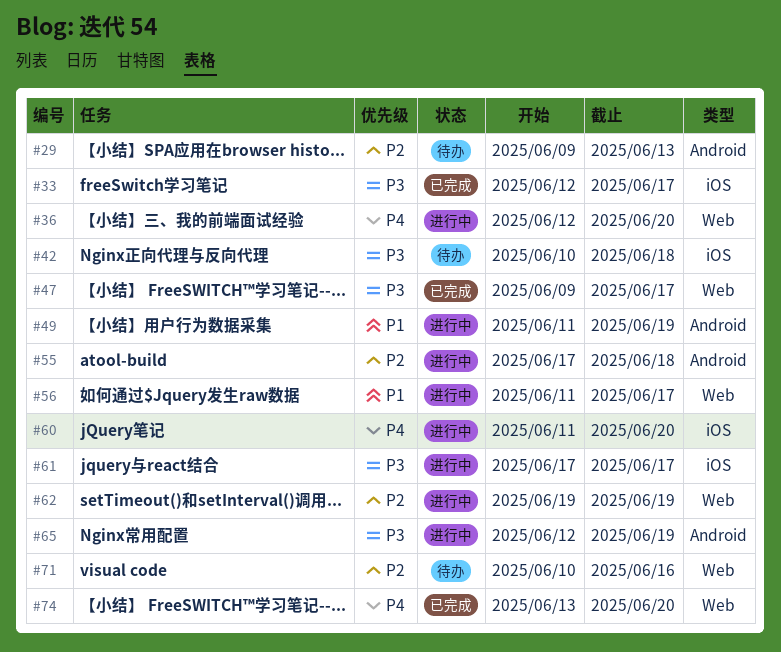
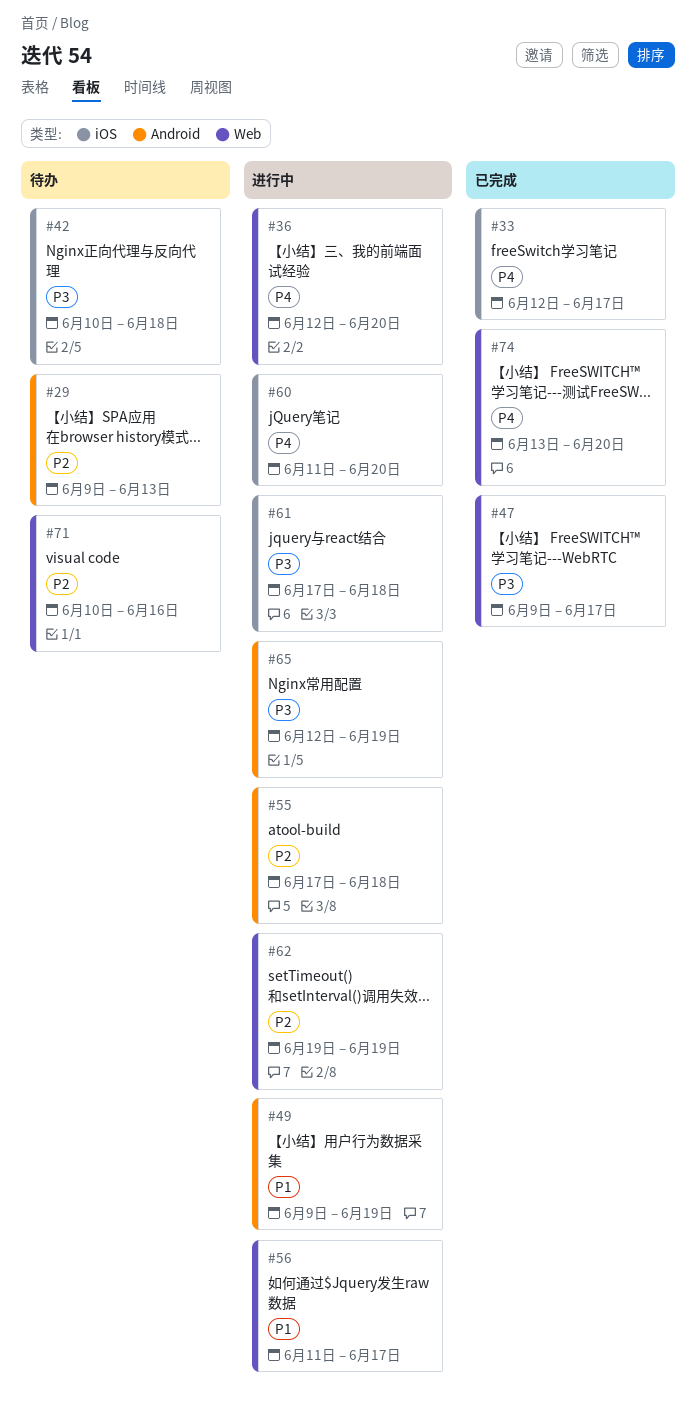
#33, priority: P3 -> P4
#49, start: Jun 11 -> Jun 9
#61, due: Jun 17 -> Jun 18

